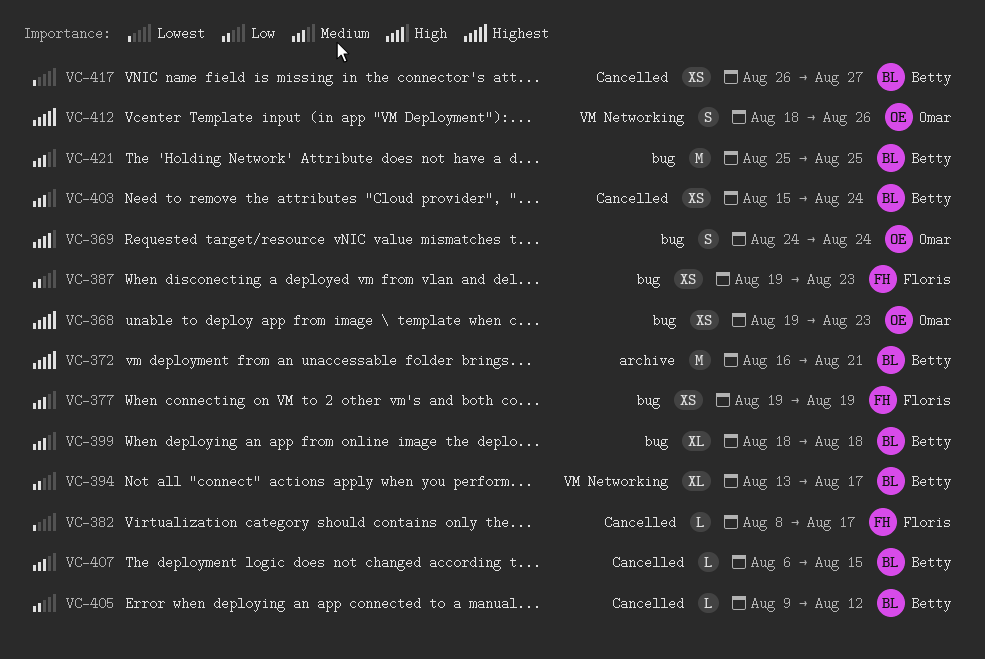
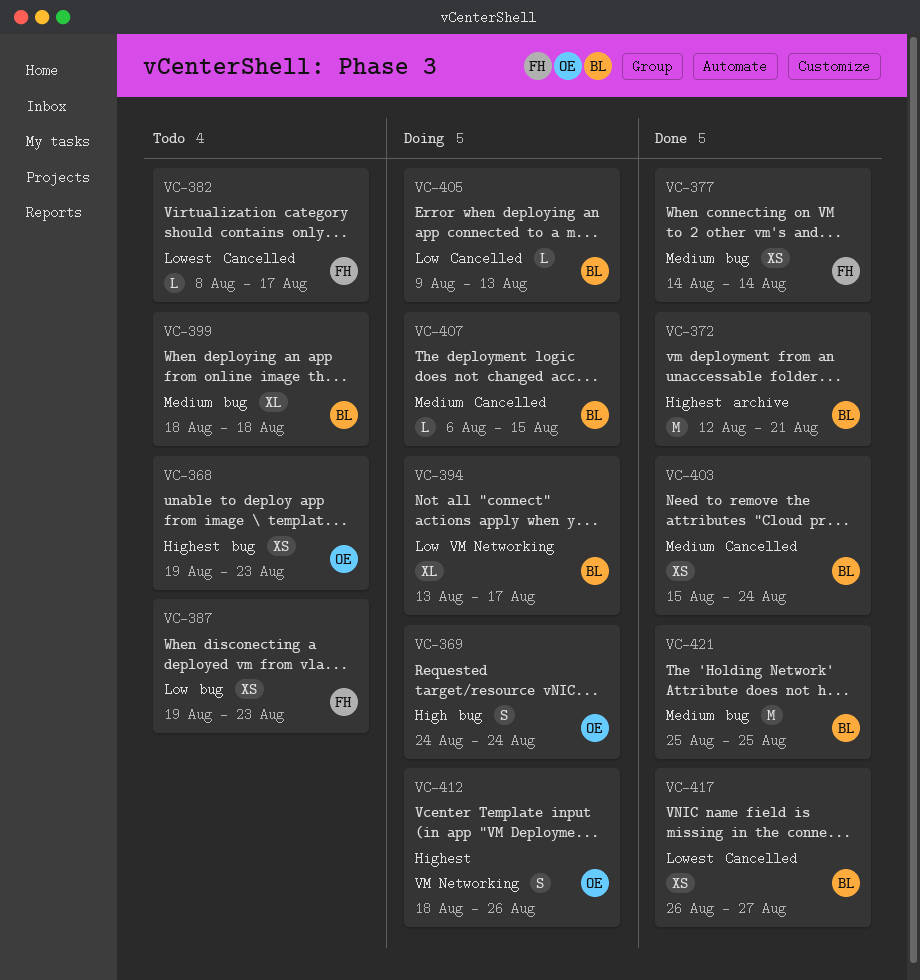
VC-372, start: Aug 16 -> Aug 12
VC-377, start: Aug 19 -> Aug 14
VC-377, due: Aug 19 -> Aug 14
VC-405, due: Aug 12 -> Aug 13

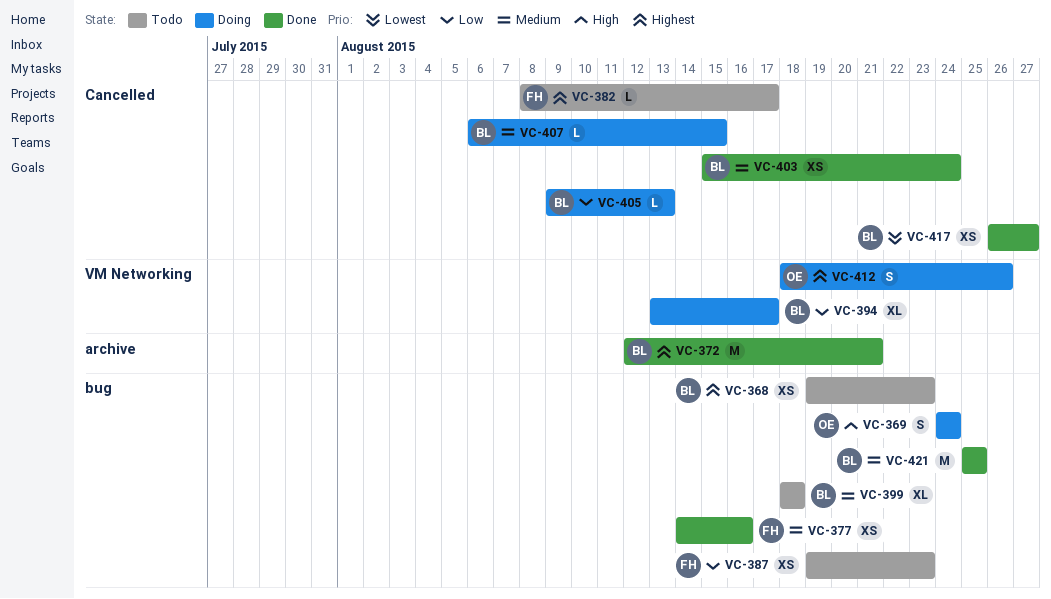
VC-368, owner: OE -> BL
VC-377, due: Aug 14 -> Aug 16
VC-382, priority: Lowest -> Highest

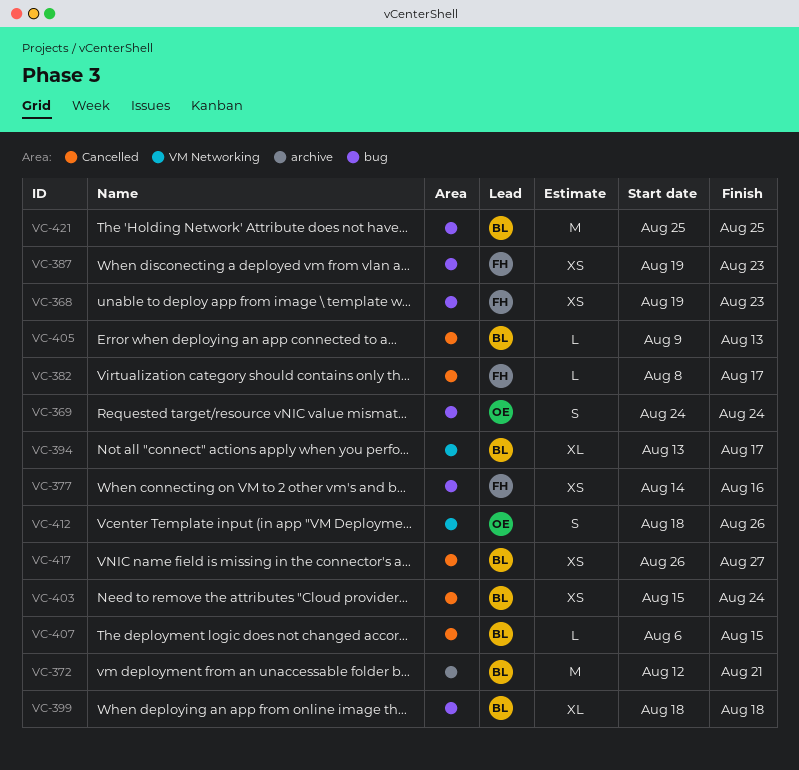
VC-368, owner: BL -> FH

